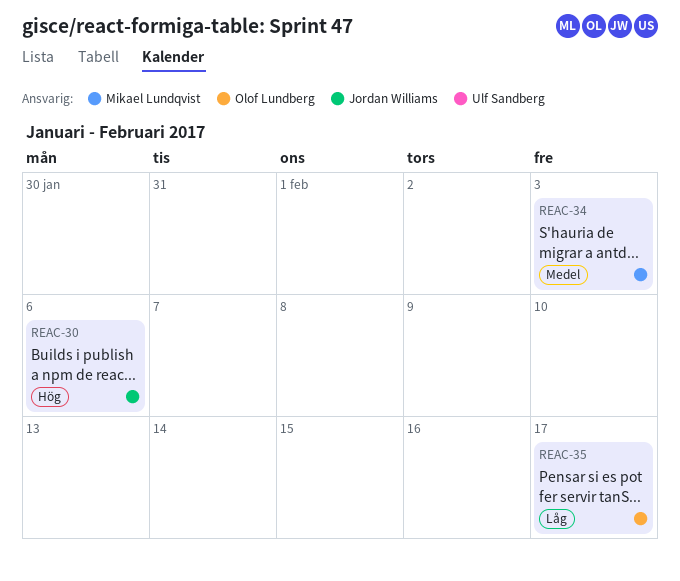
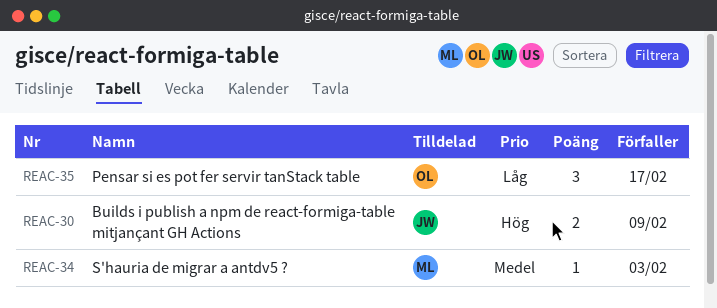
REAC-30, due: Feb 6 -> Feb 9

